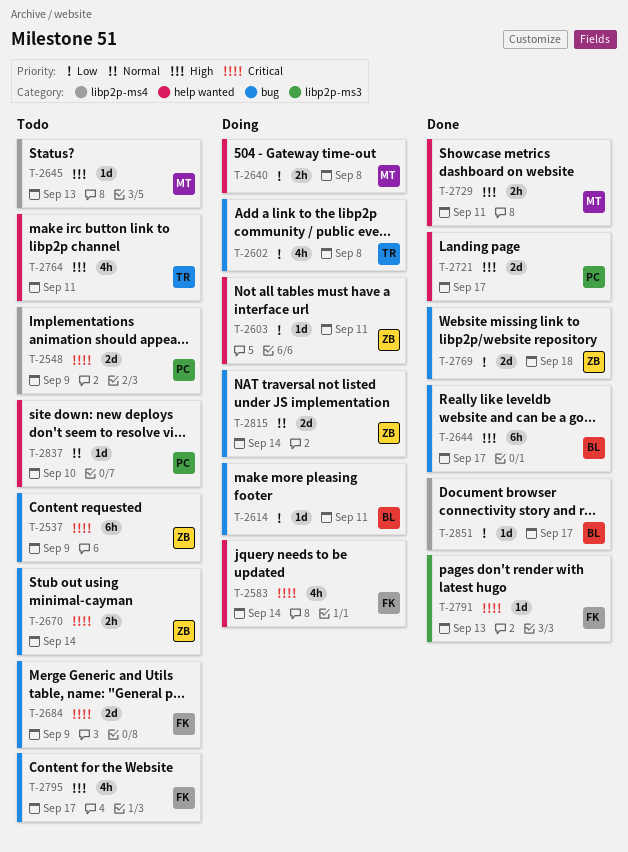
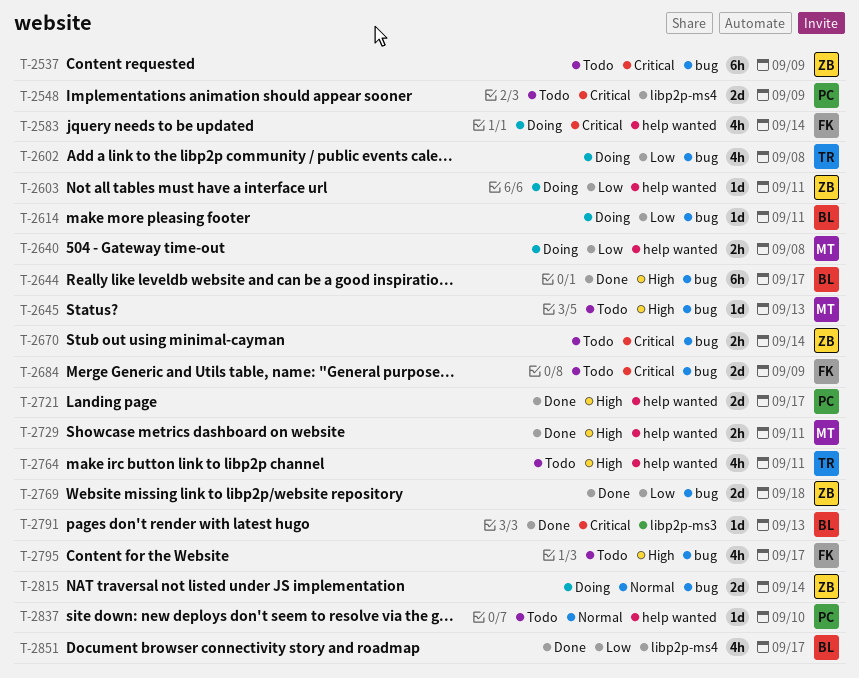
T-2645, label: libp2p-ms4 -> bug
T-2791, owner: FK -> BL
T-2851, estimate: 1d -> 4h

